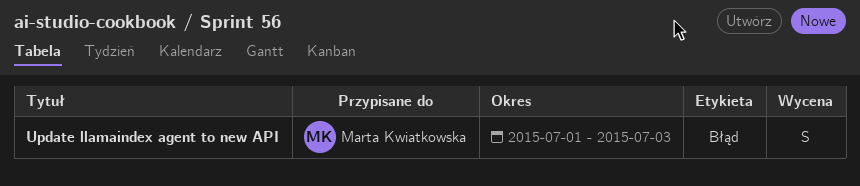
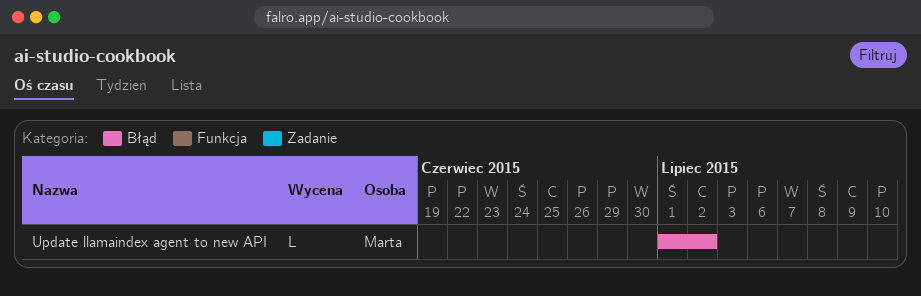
Update llamaindex agent to new API, estimate: S -> L
Update llamaindex agent to new API, due: Jul 3 -> Jul 2

